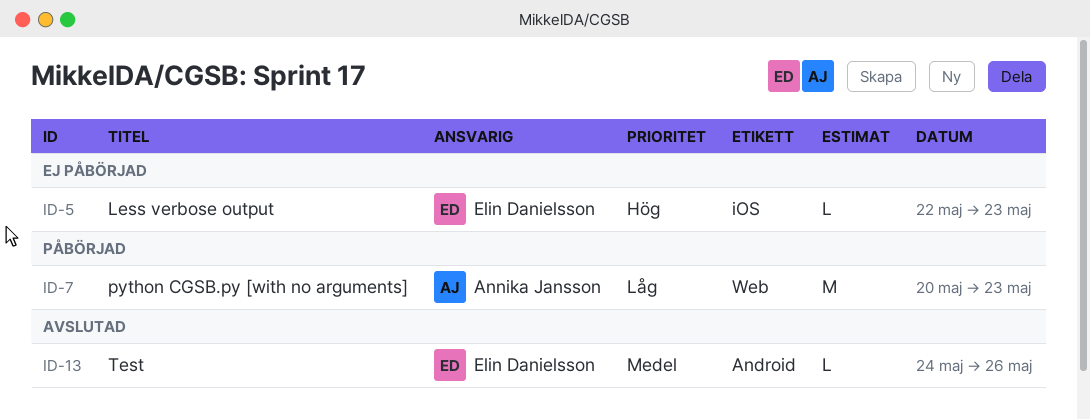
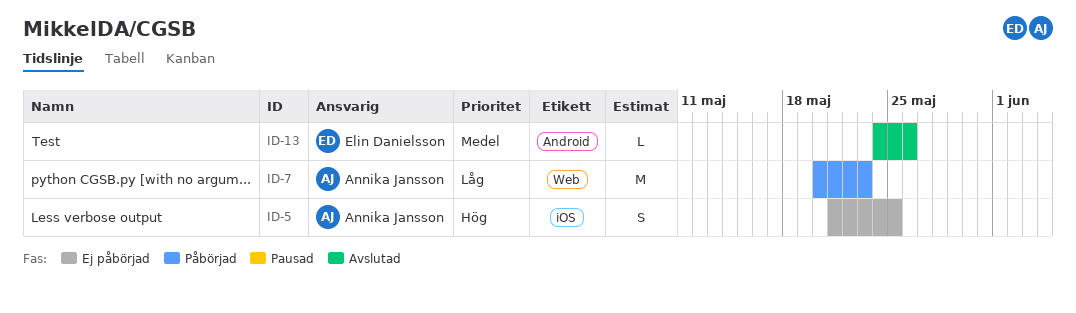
ID-5, owner: Elin Danielsson -> Annika Jansson
ID-5, estimate: L -> S
ID-5, start: May 22 -> May 21
ID-5, due: May 23 -> May 25

